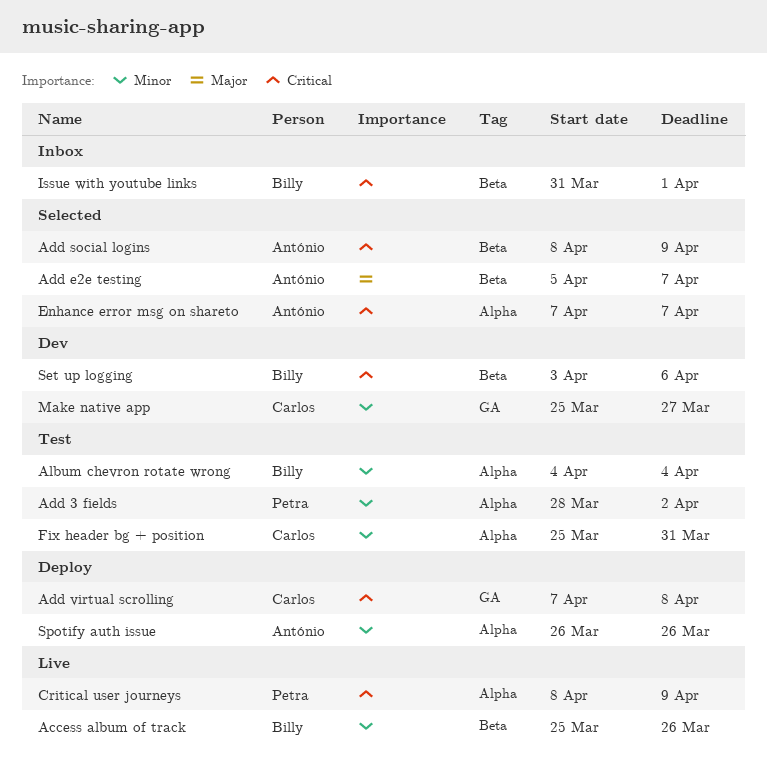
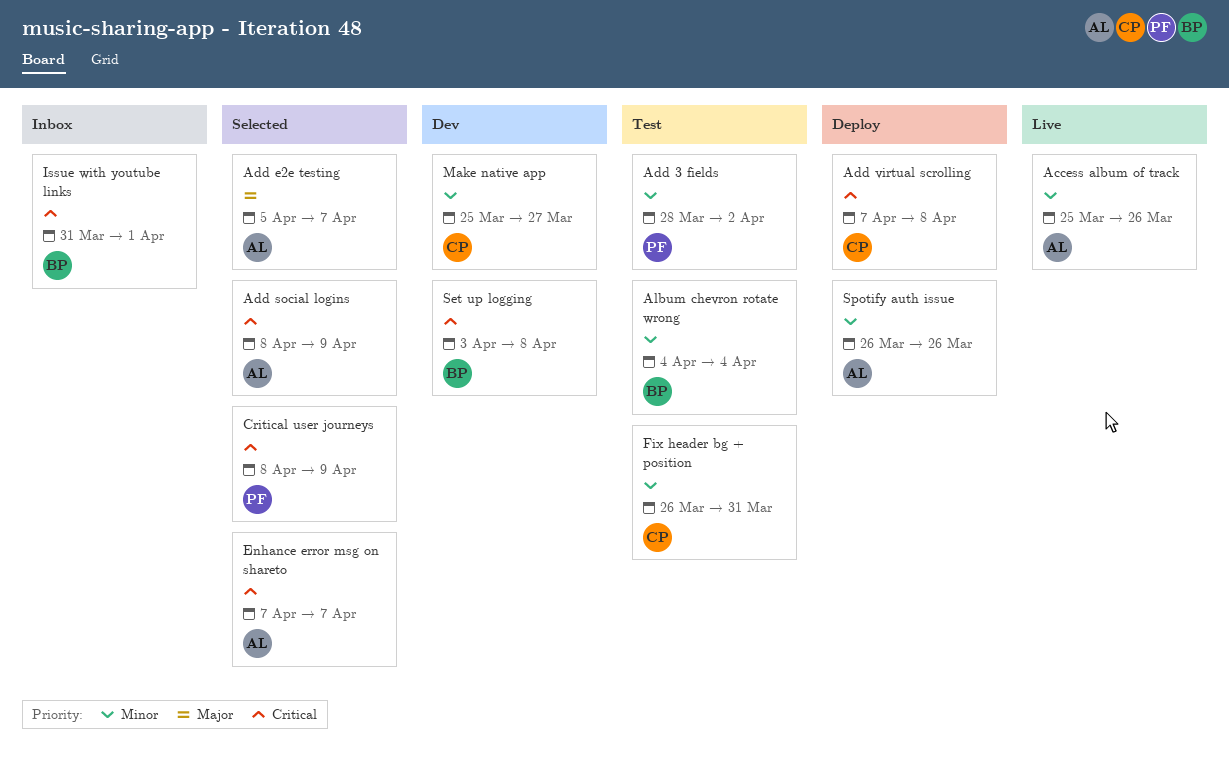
Access album of track, owner: Billy -> António
Critical user journeys, status: Live -> Selected
Fix header bg + position, start: Mar 25 -> Mar 26
Set up logging, due: Apr 6 -> Apr 8

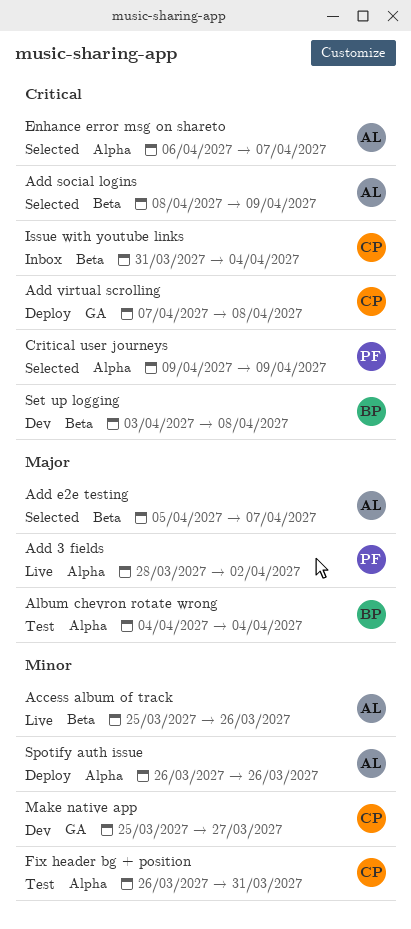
Add 3 fields, status: Test -> Live
Add 3 fields, priority: Minor -> Major
Album chevron rotate wrong, priority: Minor -> Major
Critical user journeys, start: Apr 8 -> Apr 9
Enhance error msg on shareto, start: Apr 7 -> Apr 6
Issue with youtube links, owner: BP -> CP
Issue with youtube links, due: Apr 1 -> Apr 4

